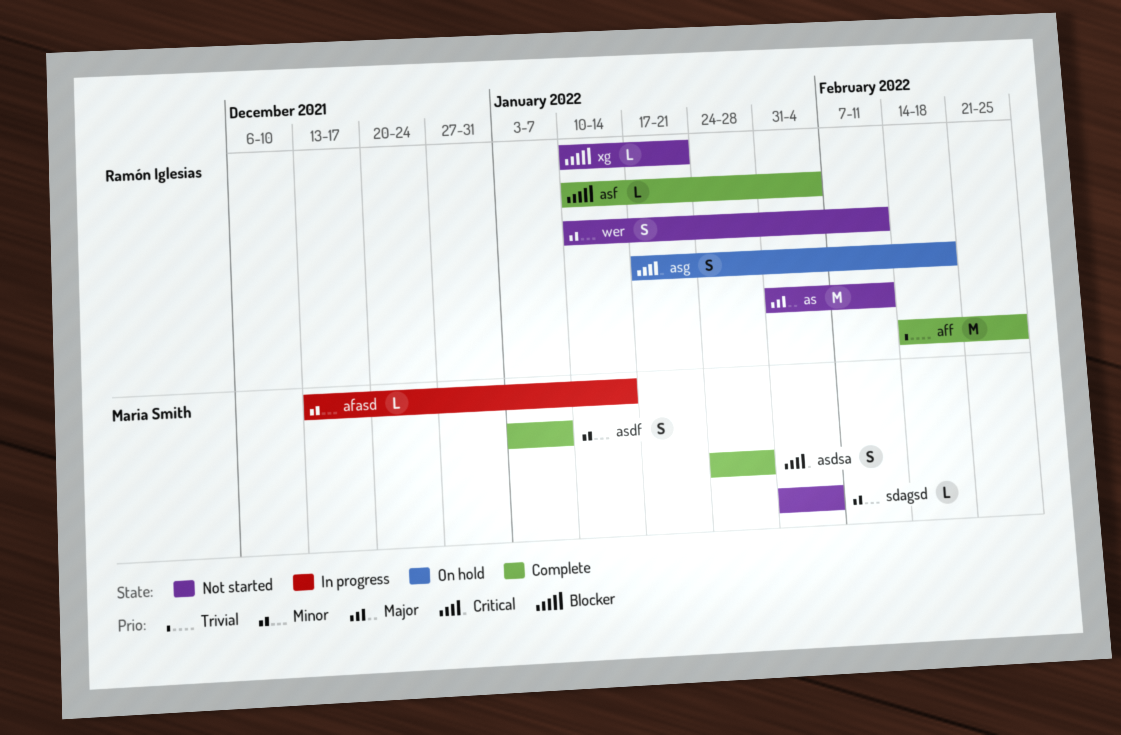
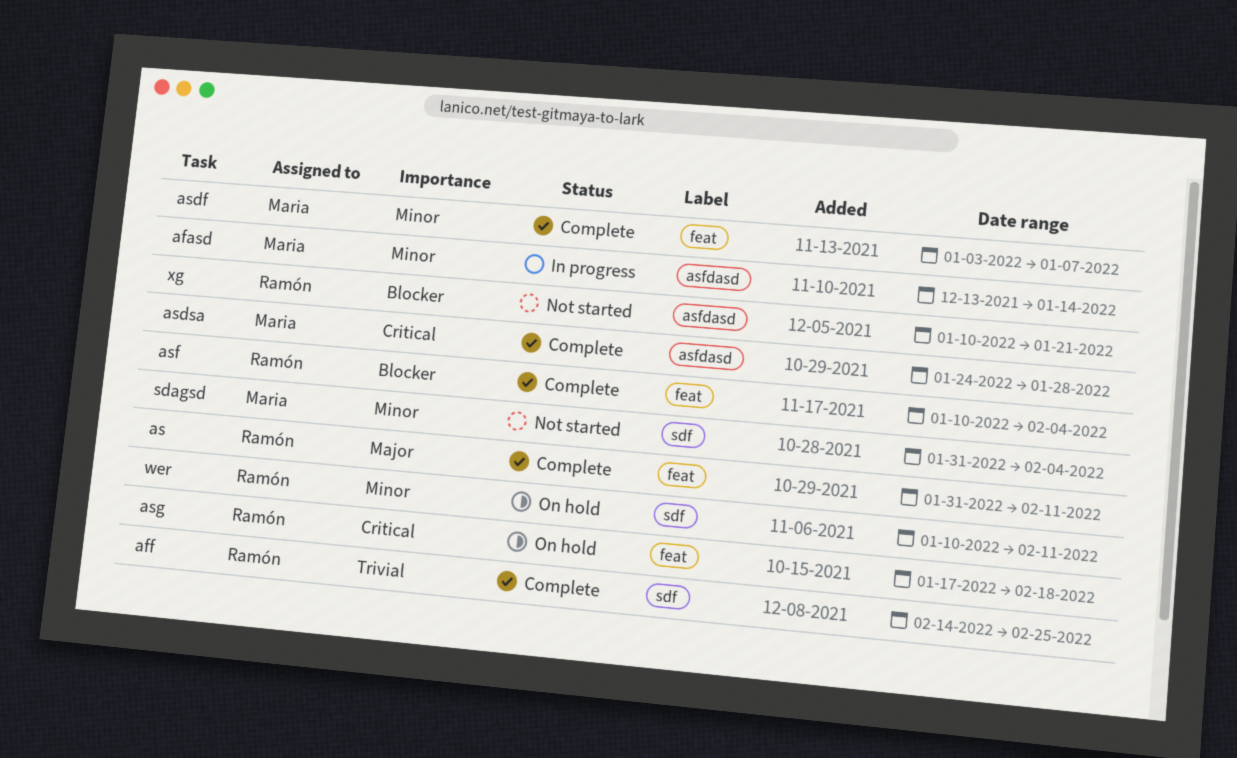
as, status: Not started -> Complete
wer, status: Not started -> On hold

